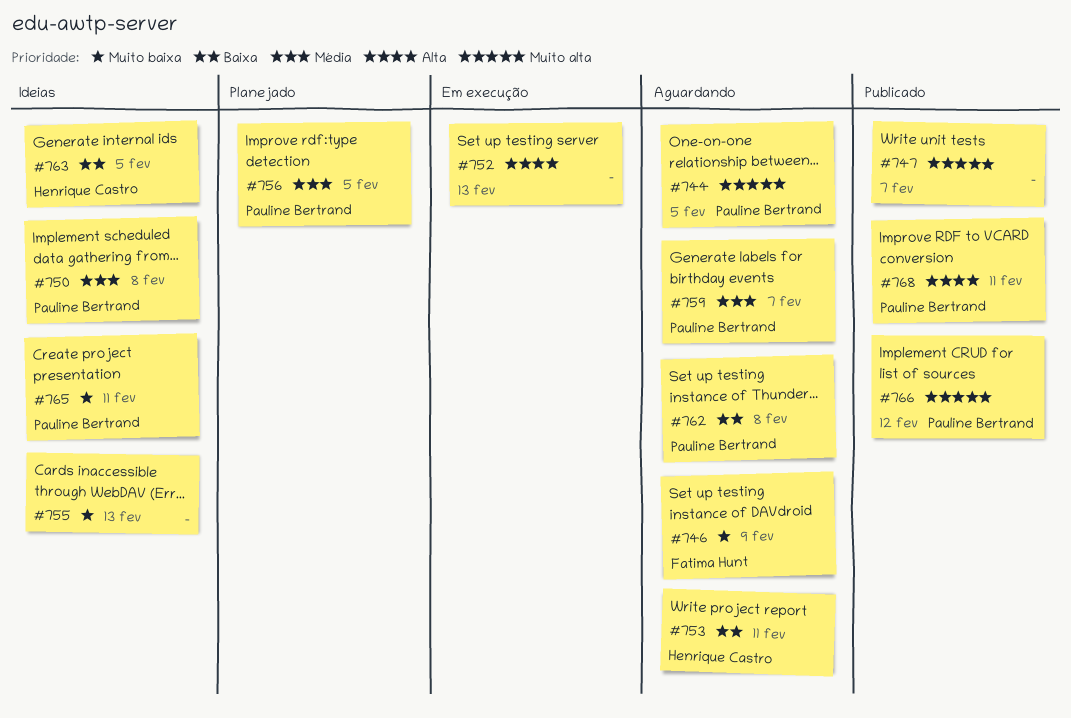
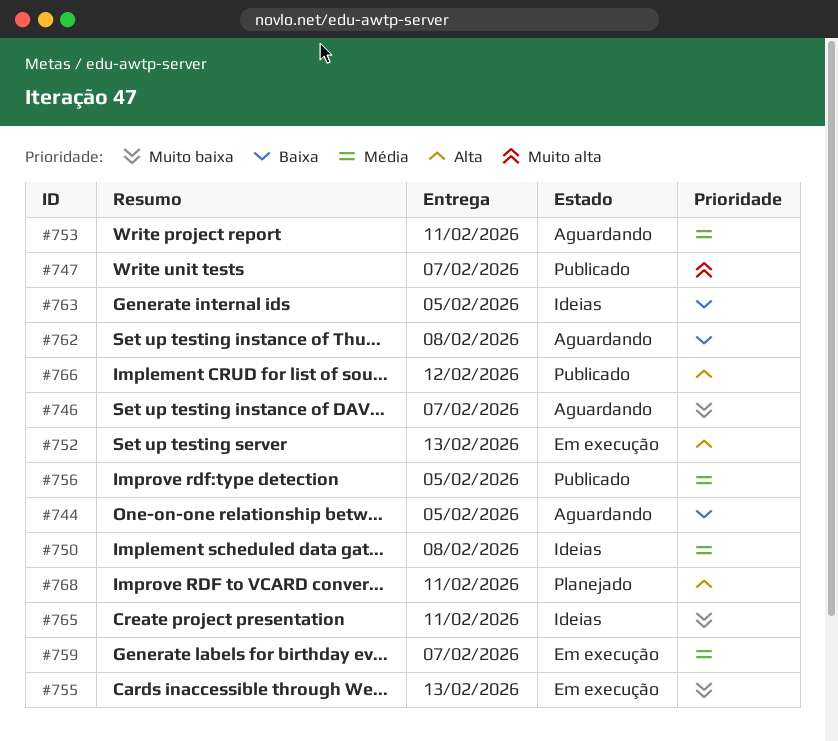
#744, priority: Muito alta -> Baixa
#746, due: Feb 9 -> Feb 7
#753, priority: Baixa -> Média
#755, status: Ideias -> Em execução
#756, status: Planejado -> Publicado
#759, status: Aguardando -> Em execução
#766, priority: Muito alta -> Alta
#768, status: Publicado -> Planejado

